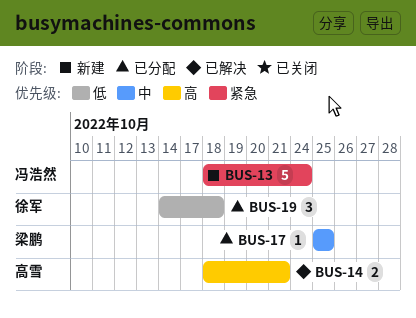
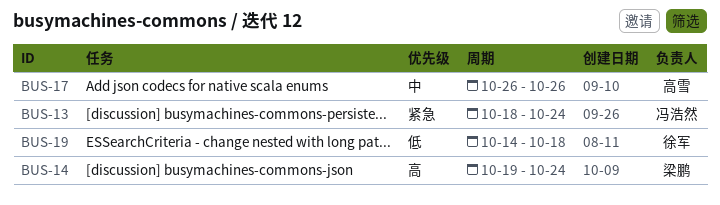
BUS-14, owner: 高雪 -> 梁鹏
BUS-14, start: Oct 18 -> Oct 19
BUS-14, due: Oct 21 -> Oct 24
BUS-17, owner: 梁鹏 -> 高雪
BUS-17, start: Oct 25 -> Oct 26
BUS-17, due: Oct 25 -> Oct 26

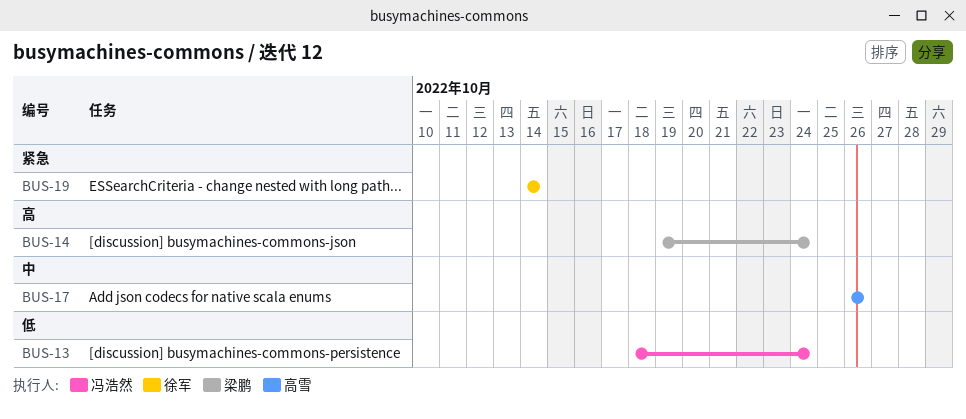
BUS-13, priority: 紧急 -> 低
BUS-19, priority: 低 -> 紧急
BUS-19, due: Oct 18 -> Oct 14

